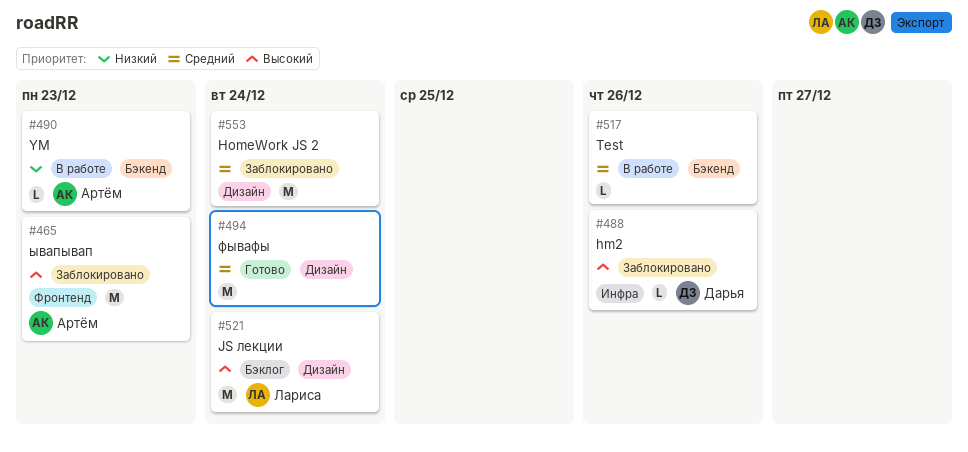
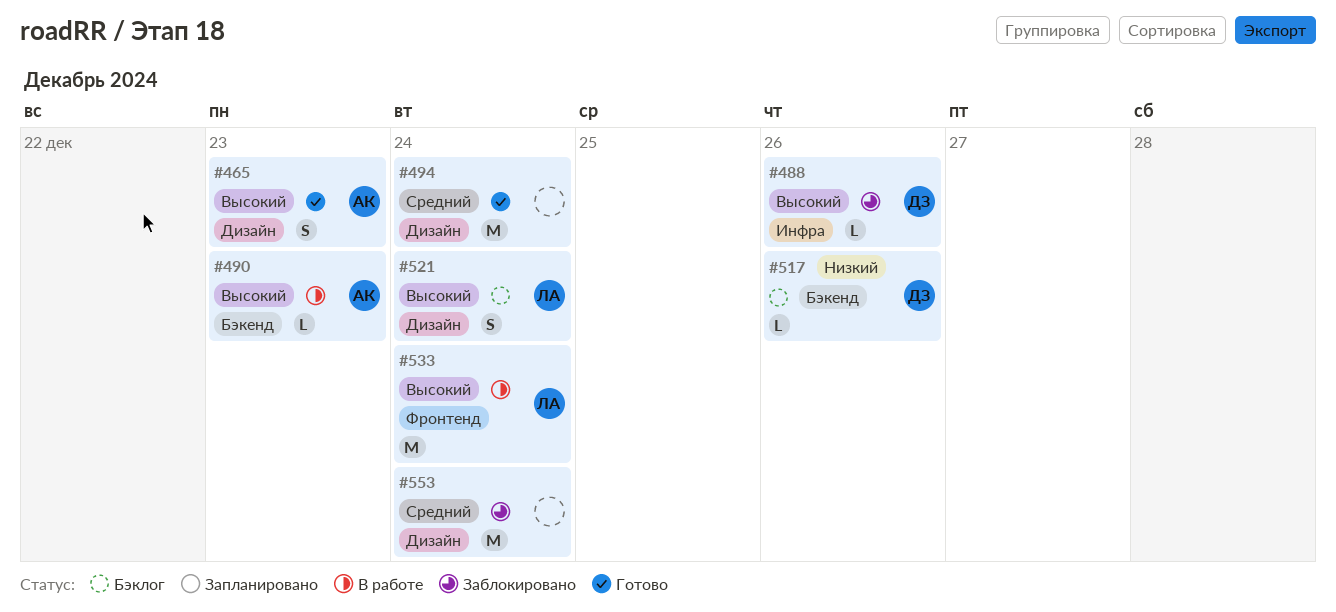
#465, status: Заблокировано -> Готово
#465, label: Фронтенд -> Дизайн
#465, estimate: M -> S
#490, priority: Низкий -> Высокий
#517, status: В работе -> Бэклог
#517, owner: none -> Дарья
#517, priority: Средний -> Низкий
#521, estimate: M -> S
#533: none -> present

